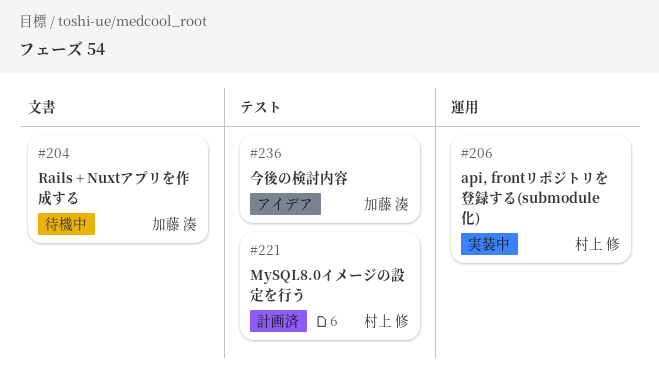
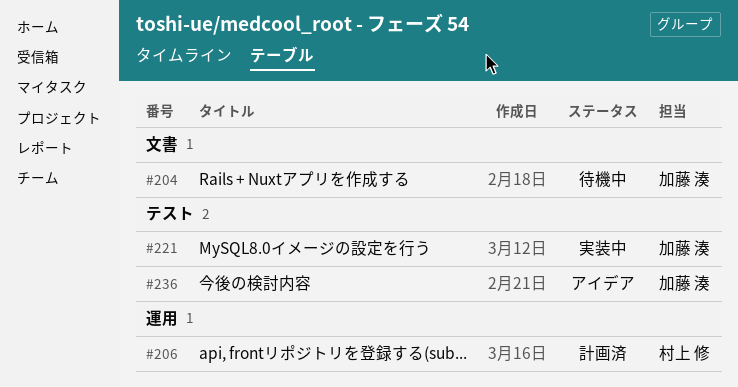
#206, status: 実装中 -> 計画済
#221, status: 計画済 -> 実装中
#221, owner: 村上 修 -> 加藤 湊

